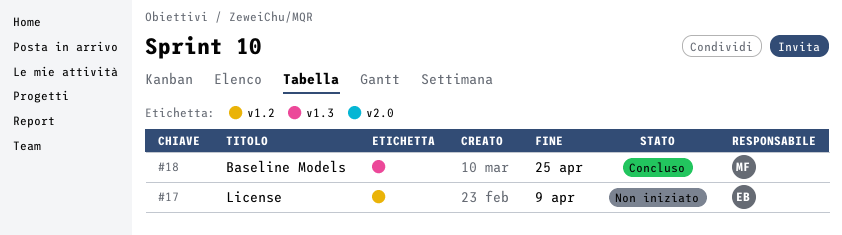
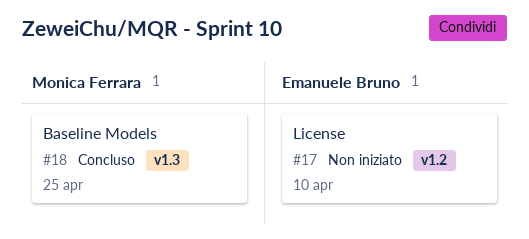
#17, due: Apr 9 -> Apr 10

